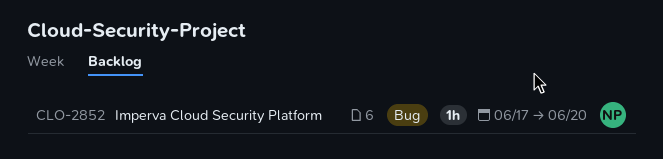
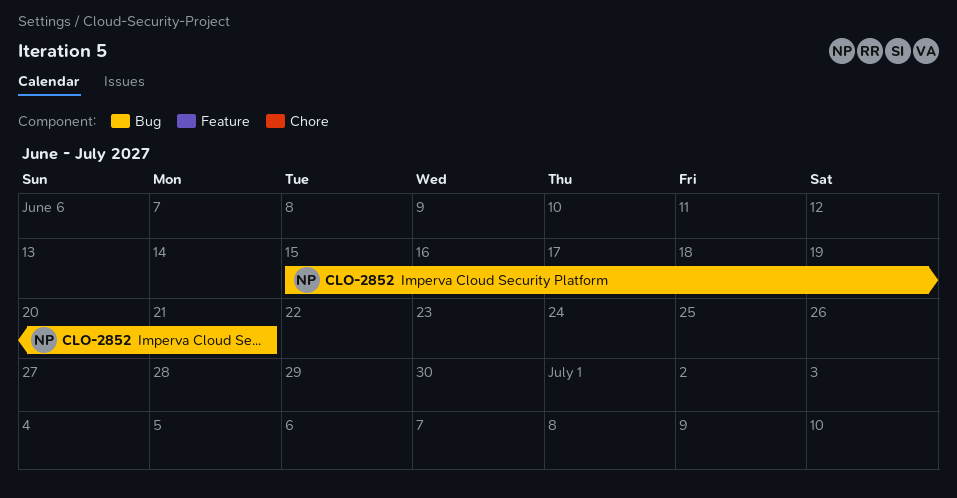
CLO-2852, start: Jun 17 -> Jun 15
CLO-2852, due: Jun 20 -> Jun 21

